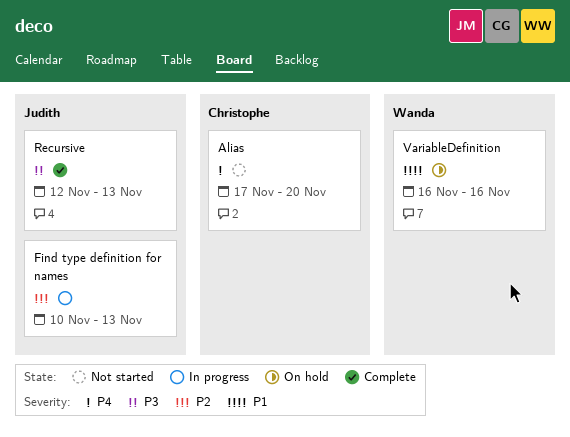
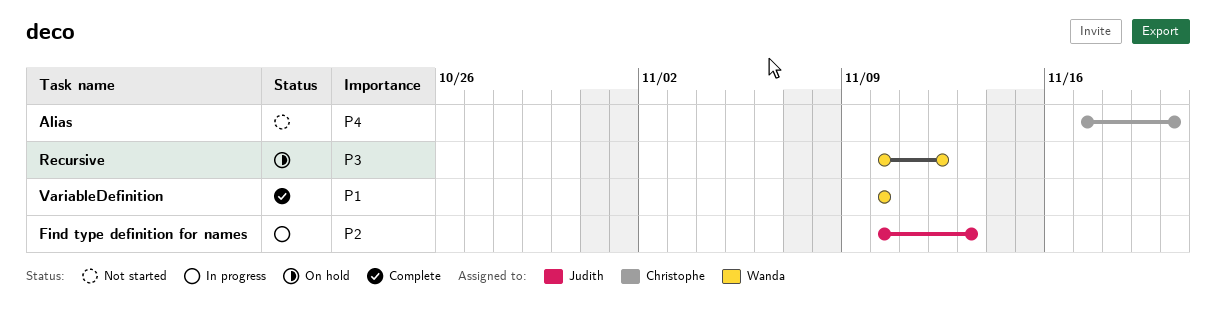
Recursive, status: Complete -> On hold
Recursive, owner: Judith -> Wanda
Recursive, start: Nov 12 -> Nov 10
Recursive, due: Nov 13 -> Nov 12
VariableDefinition, status: On hold -> Complete
VariableDefinition, start: Nov 16 -> Nov 10
VariableDefinition, due: Nov 16 -> Nov 10

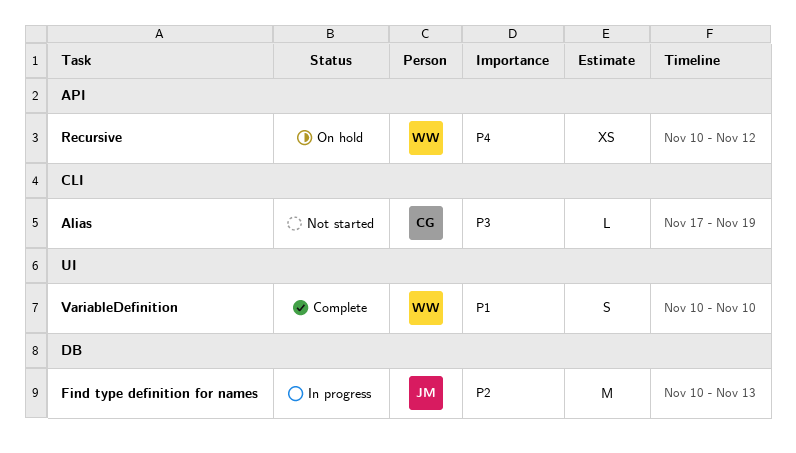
Alias, priority: P4 -> P3
Alias, due: Nov 20 -> Nov 19
Recursive, priority: P3 -> P4

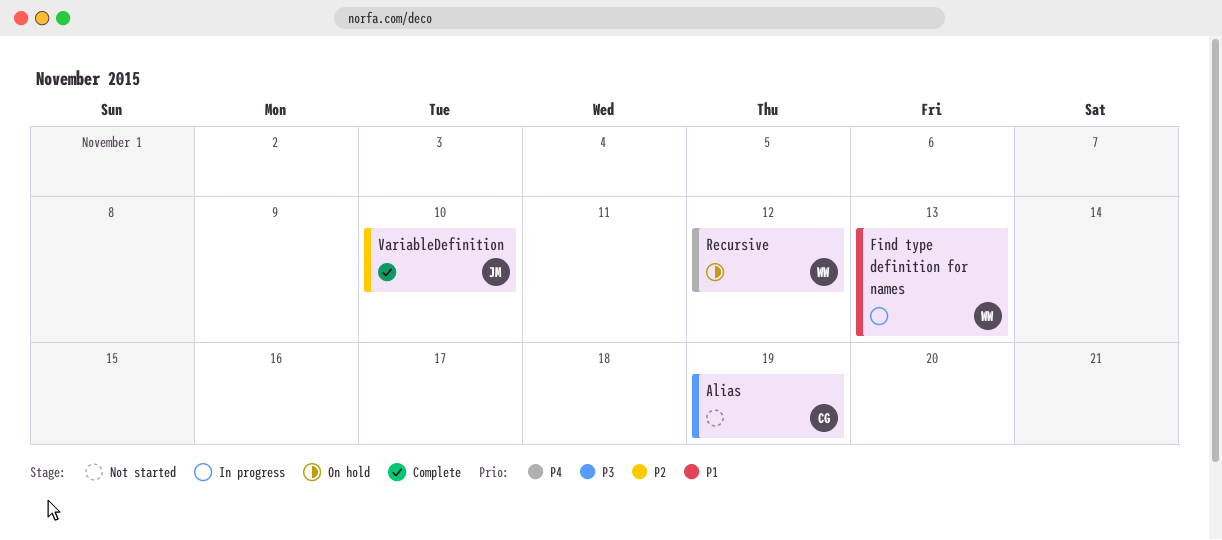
Find type definition for names, owner: JM -> WW
Find type definition for names, priority: P2 -> P1
VariableDefinition, owner: WW -> JM
VariableDefinition, priority: P1 -> P2

